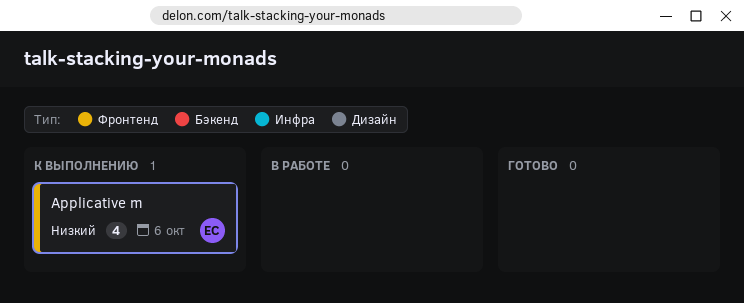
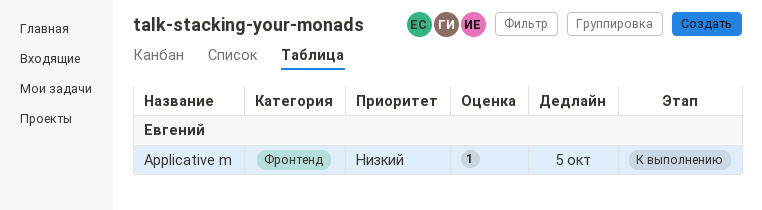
Applicative m, estimate: 4 -> 1
Applicative m, due: Oct 6 -> Oct 5

